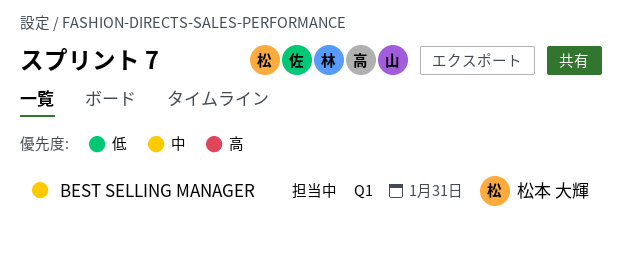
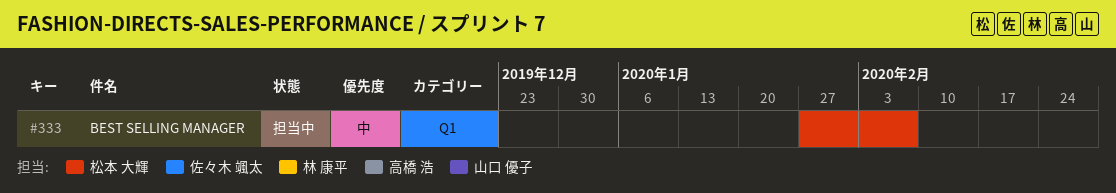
BEST SELLING MANAGER, due: Jan 31 -> Feb 7

